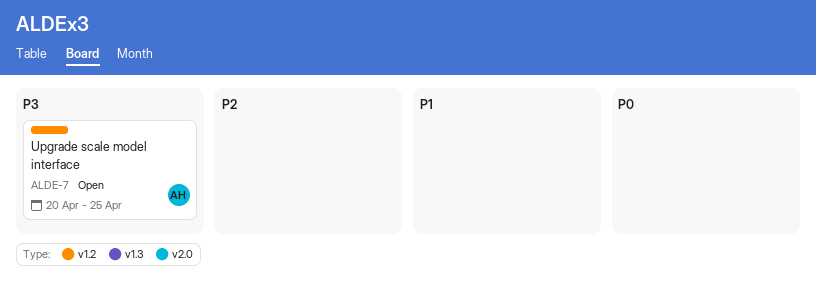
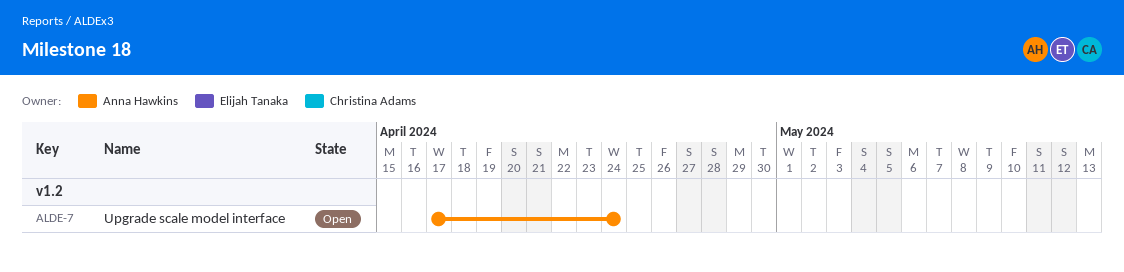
ALDE-7, start: Apr 20 -> Apr 17
ALDE-7, due: Apr 25 -> Apr 24

